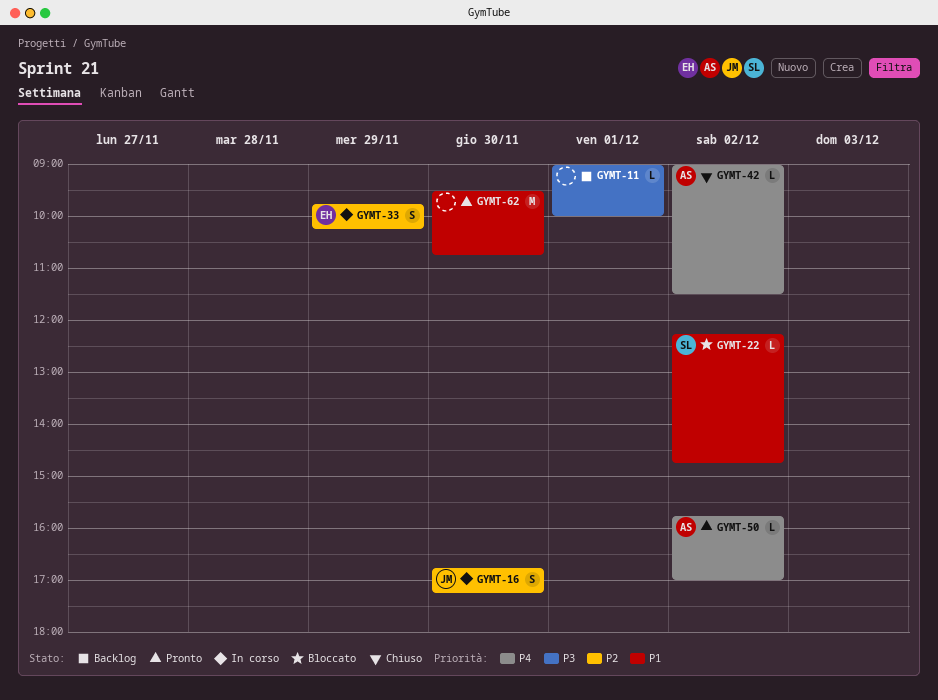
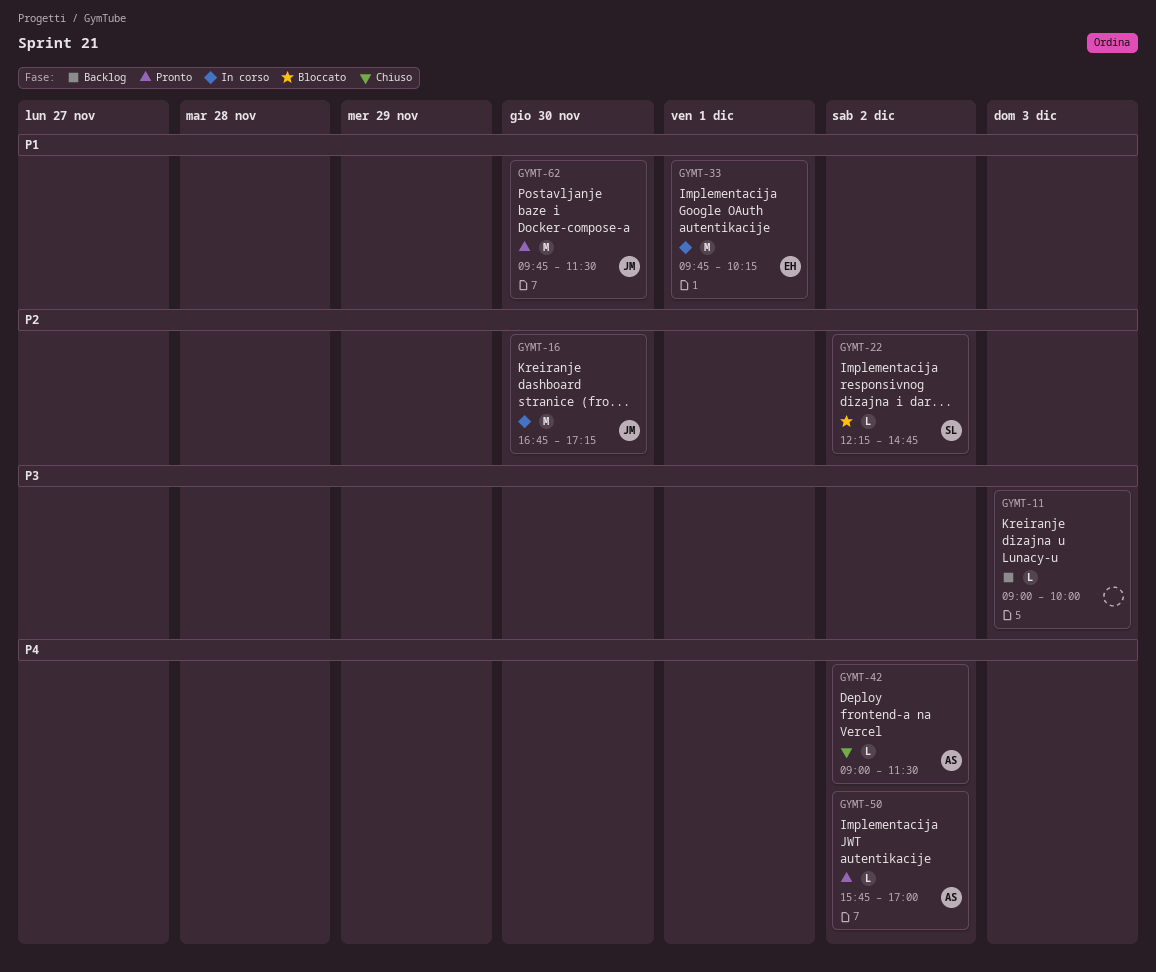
GYMT-11, day: Dec 1 -> Dec 3
GYMT-16, estimate: S -> M
GYMT-22, priority: P1 -> P2
GYMT-33, priority: P2 -> P1
GYMT-33, estimate: S -> M
GYMT-33, day: Nov 29 -> Dec 1
GYMT-62, owner: none -> JM
GYMT-62, begins: 09:30 -> 09:45
GYMT-62, ends: 10:45 -> 11:30

